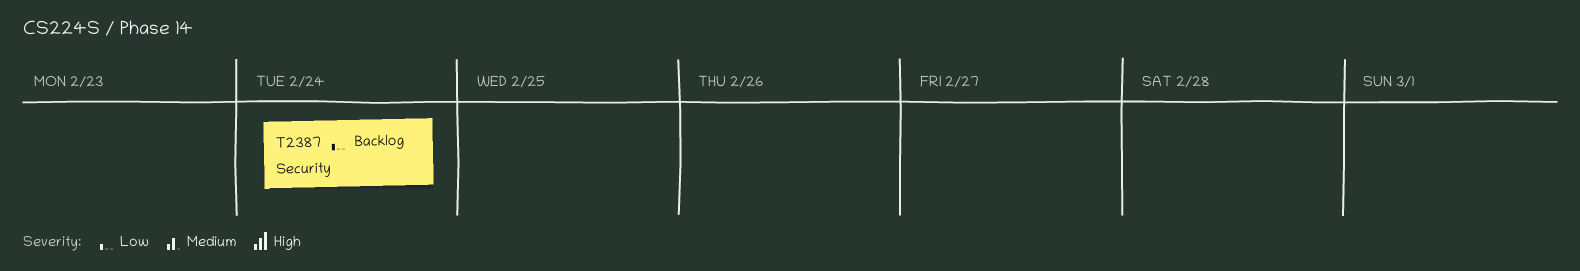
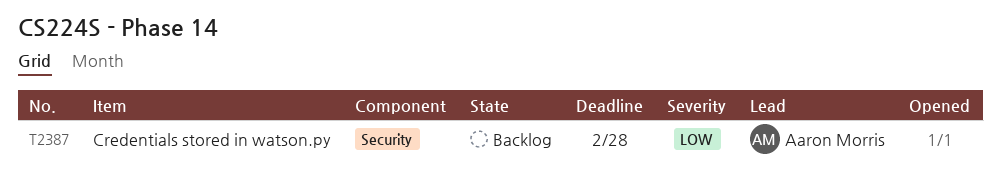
T2387, due: Feb 24 -> Feb 28

